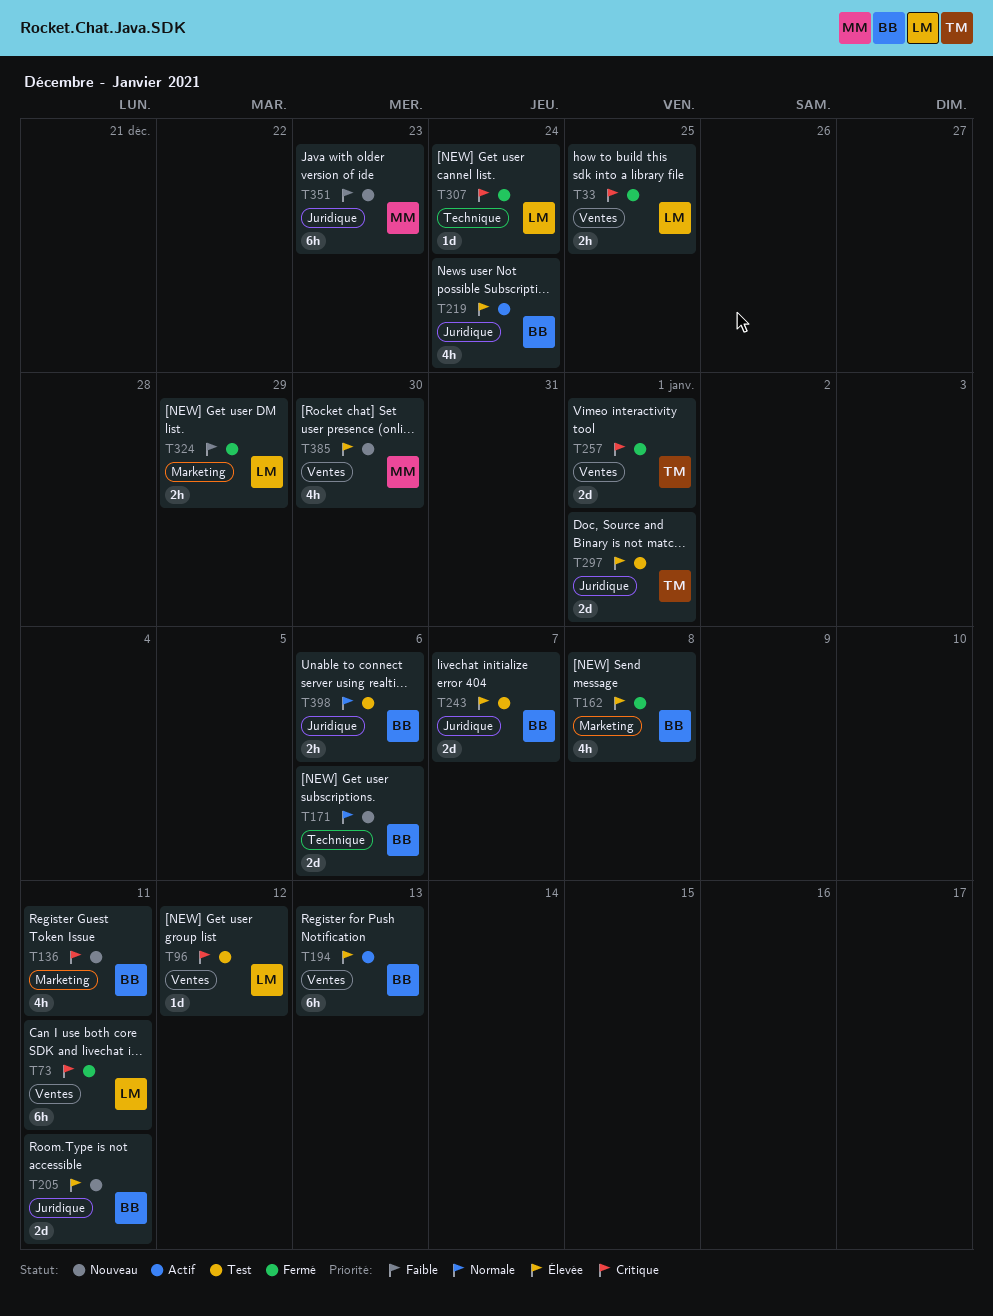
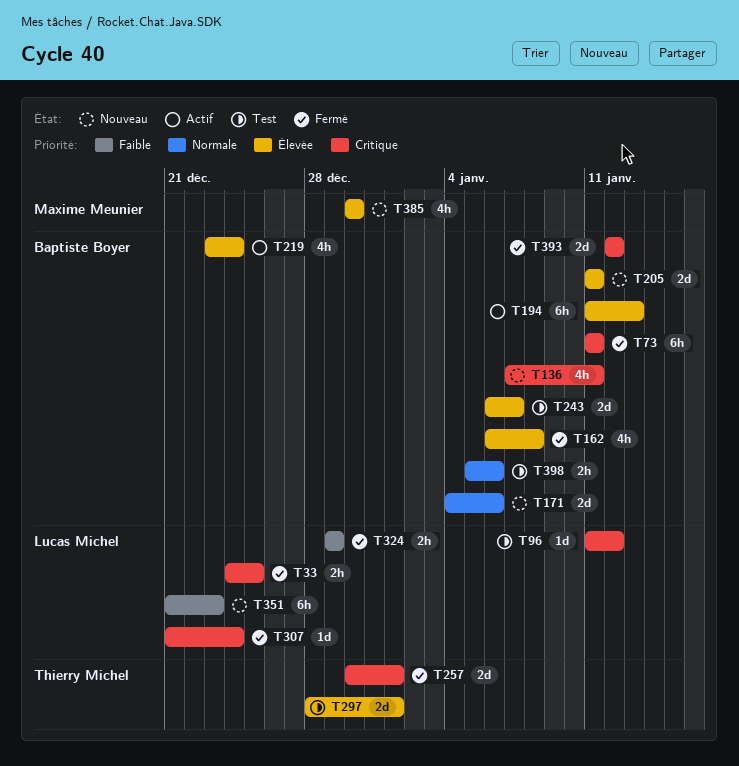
T73, owner: Lucas Michel -> Baptiste Boyer
T351, owner: Maxime Meunier -> Lucas Michel
T393: none -> present

